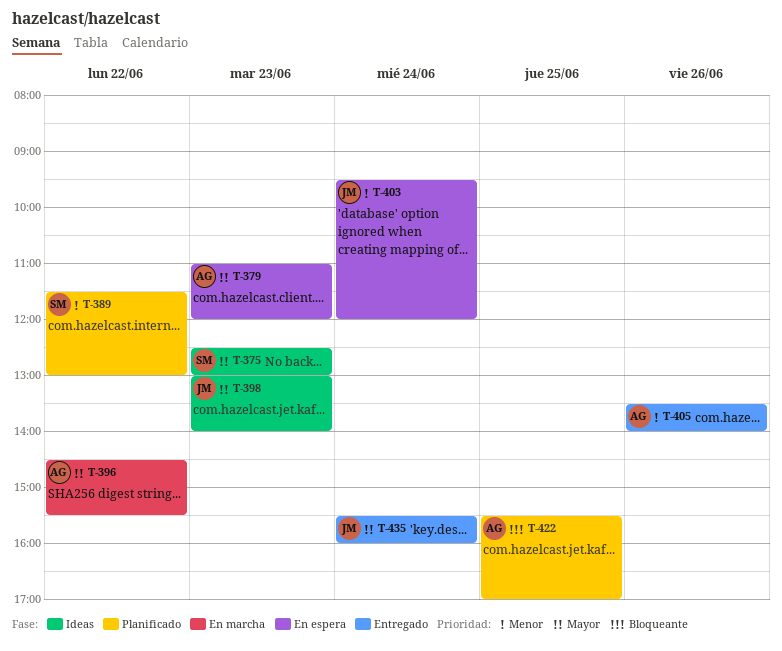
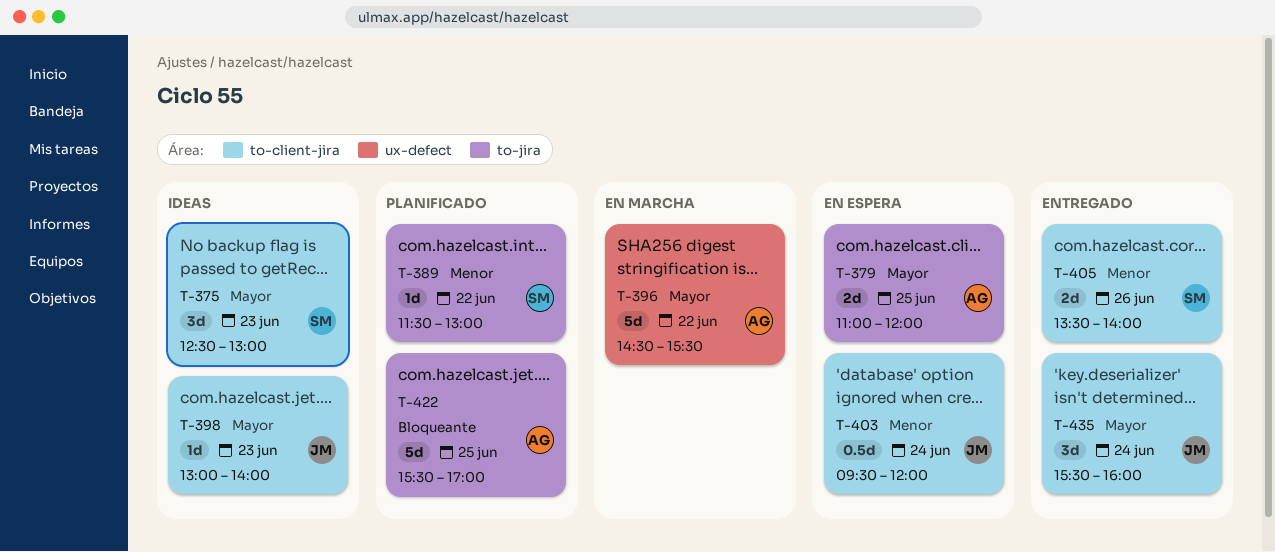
T-379, day: Jun 23 -> Jun 25
T-405, owner: AG -> SM

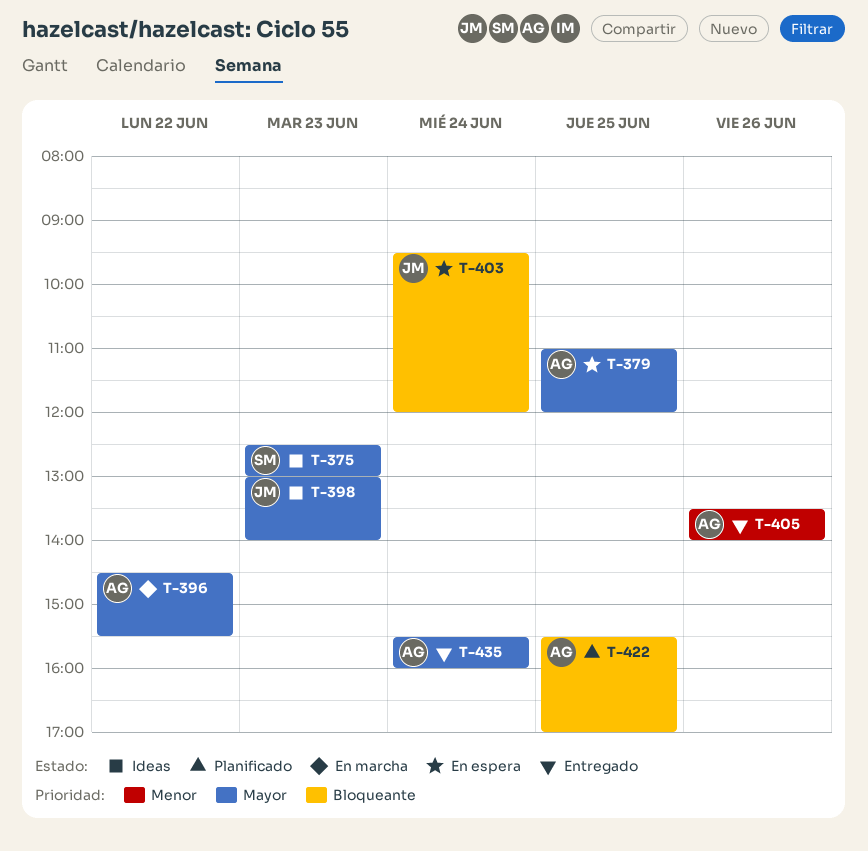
T-389: present -> none
T-403, priority: Menor -> Bloqueante
T-405, owner: SM -> AG
T-435, owner: JM -> AG

